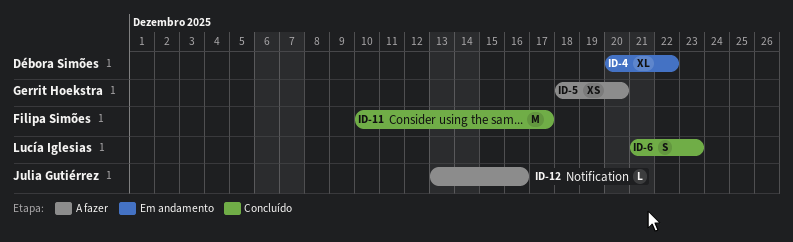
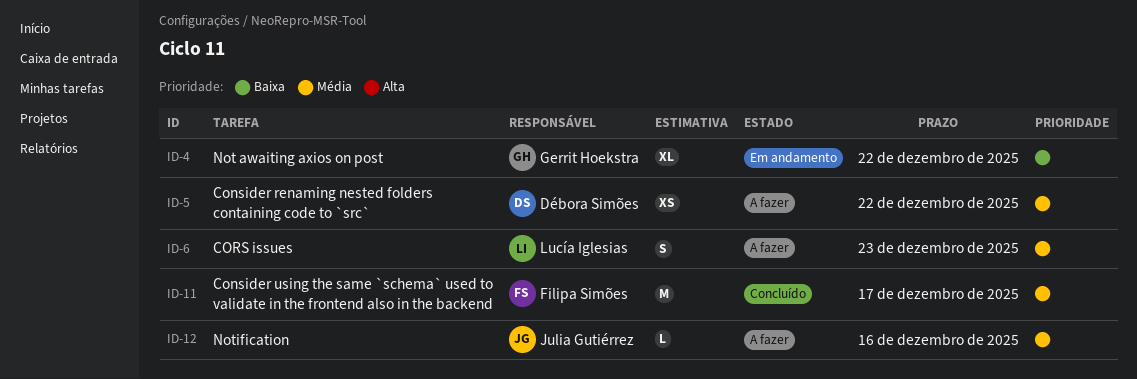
ID-4, owner: Débora Simões -> Gerrit Hoekstra
ID-5, owner: Gerrit Hoekstra -> Débora Simões
ID-5, due: Dec 20 -> Dec 22
ID-6, status: Concluído -> A fazer

